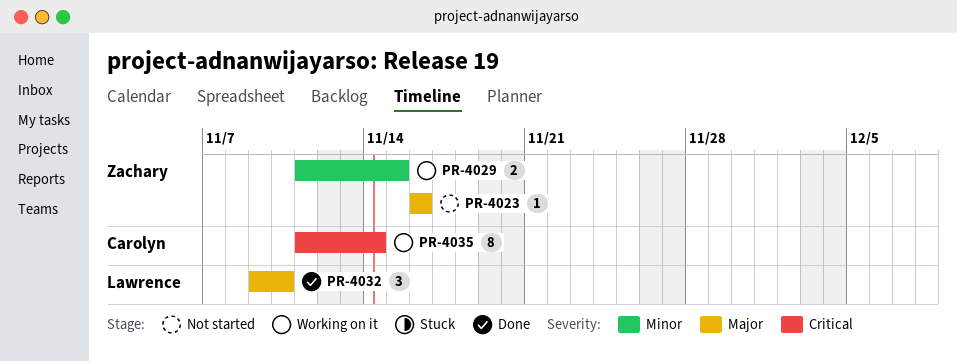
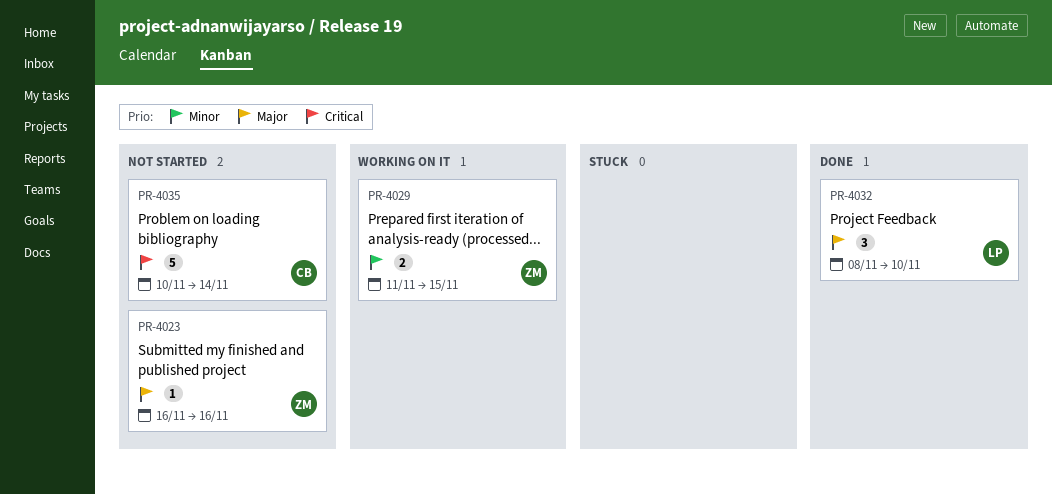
PR-4032, start: Nov 9 -> Nov 8
PR-4035, status: Working on it -> Not started
PR-4035, estimate: 8 -> 5
PR-4035, start: Nov 11 -> Nov 10

